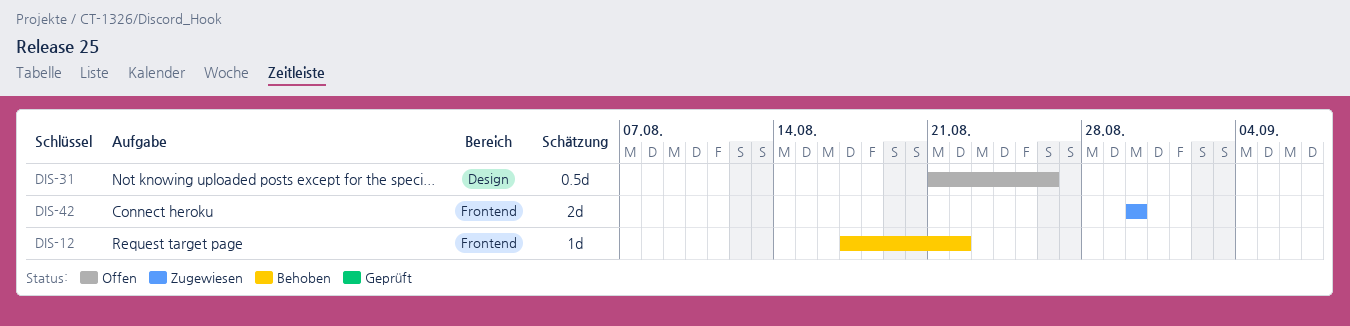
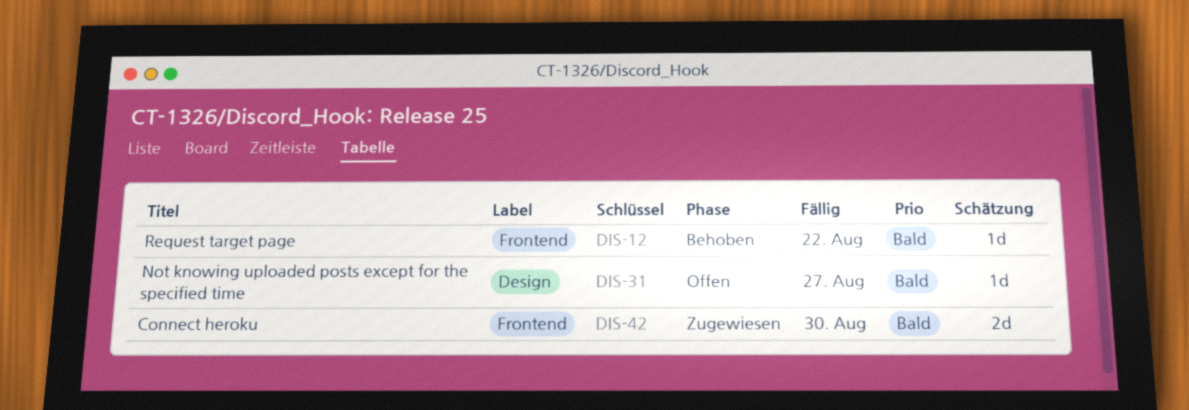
DIS-31, estimate: 0.5d -> 1d
DIS-31, due: Aug 26 -> Aug 27

